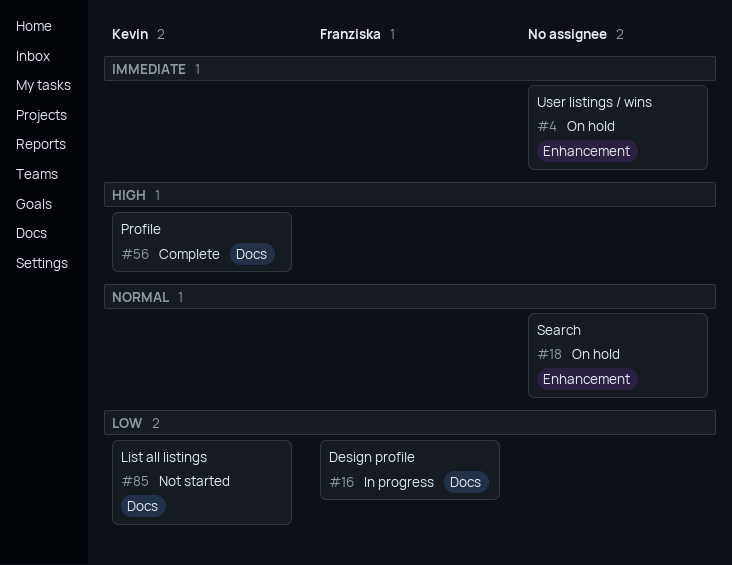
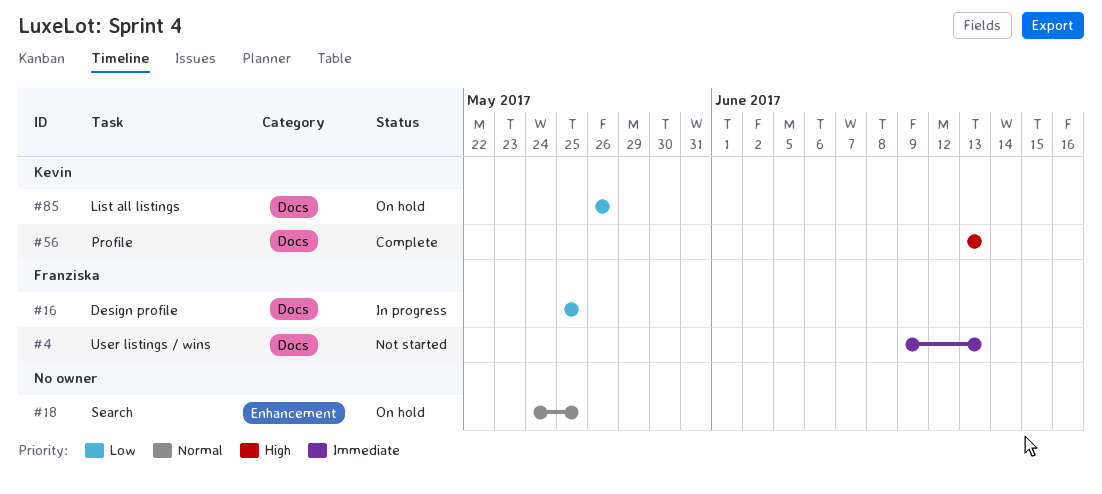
#4, status: On hold -> Not started
#4, owner: none -> Franziska
#4, label: Enhancement -> Docs
#85, status: Not started -> On hold

